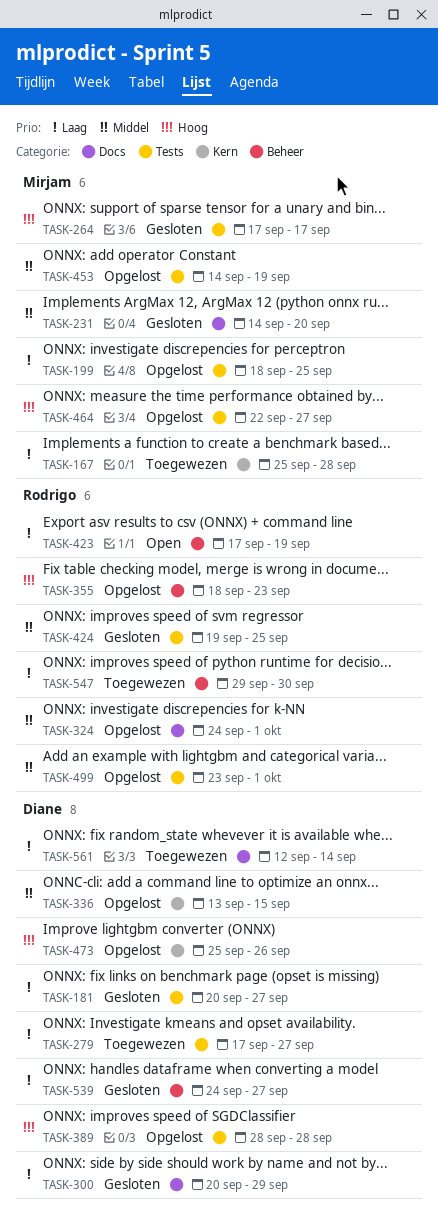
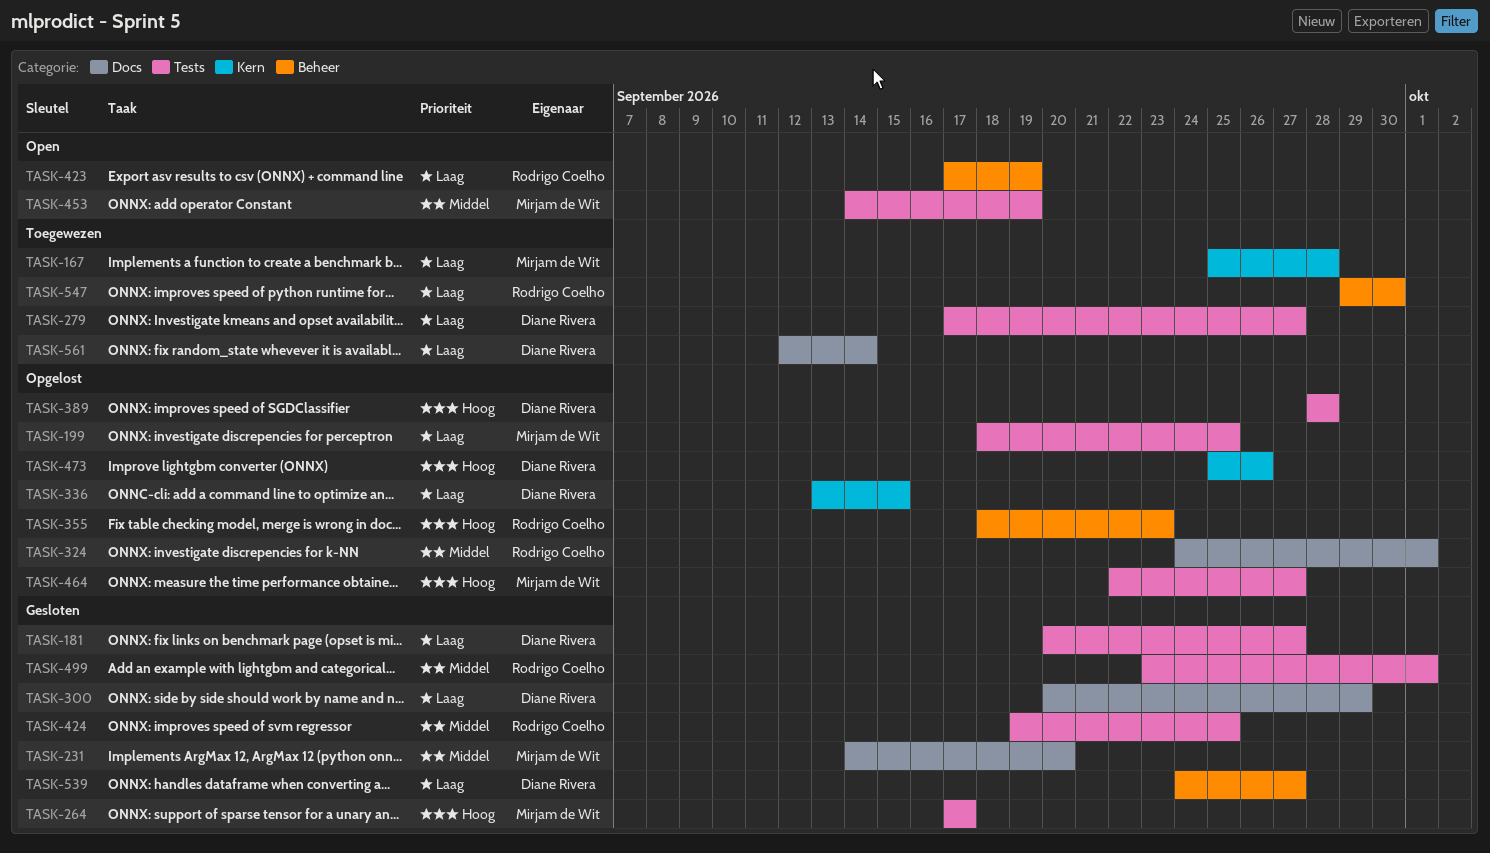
TASK-336, priority: Middel -> Laag
TASK-453, status: Opgelost -> Open
TASK-499, status: Opgelost -> Gesloten

